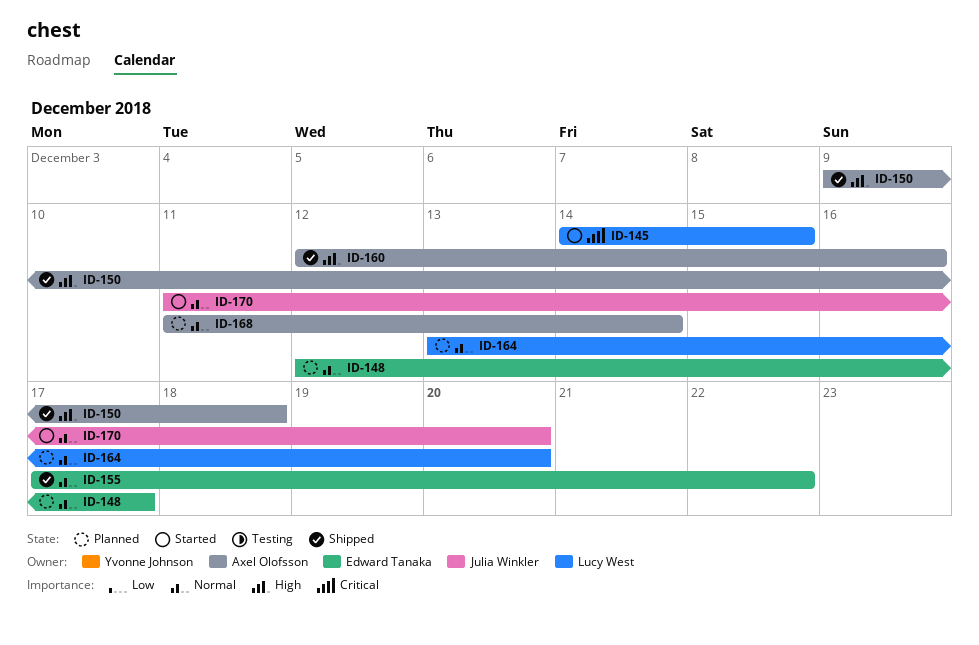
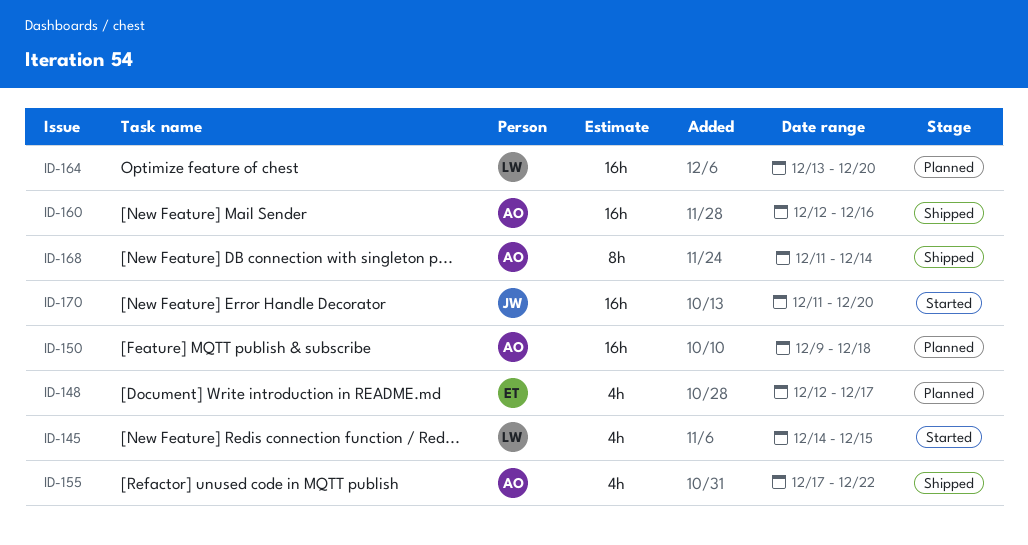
ID-150, status: Shipped -> Planned
ID-155, owner: Edward Tanaka -> Axel Olofsson
ID-168, status: Planned -> Shipped

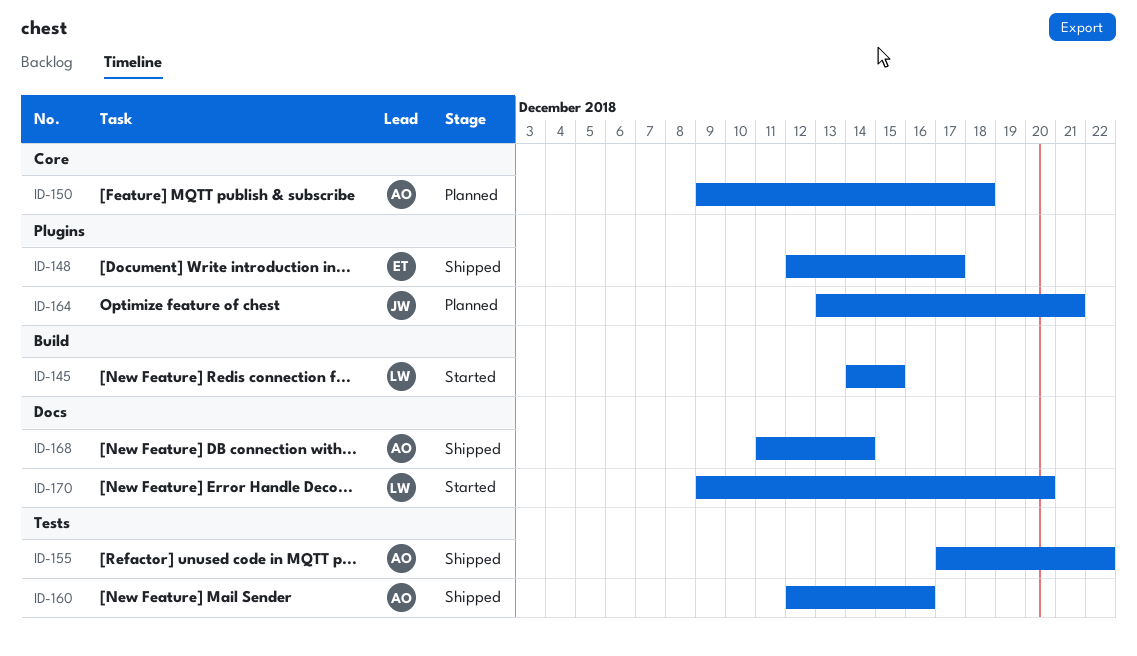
ID-148, status: Planned -> Shipped
ID-164, owner: LW -> JW
ID-164, due: Dec 20 -> Dec 21
ID-170, owner: JW -> LW
ID-170, start: Dec 11 -> Dec 9

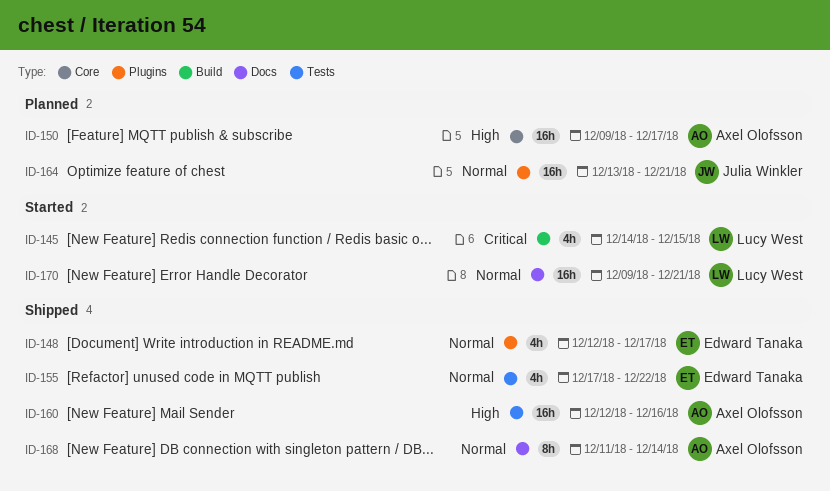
ID-150, due: Dec 18 -> Dec 17
ID-155, owner: Axel Olofsson -> Edward Tanaka
ID-170, due: Dec 20 -> Dec 21

